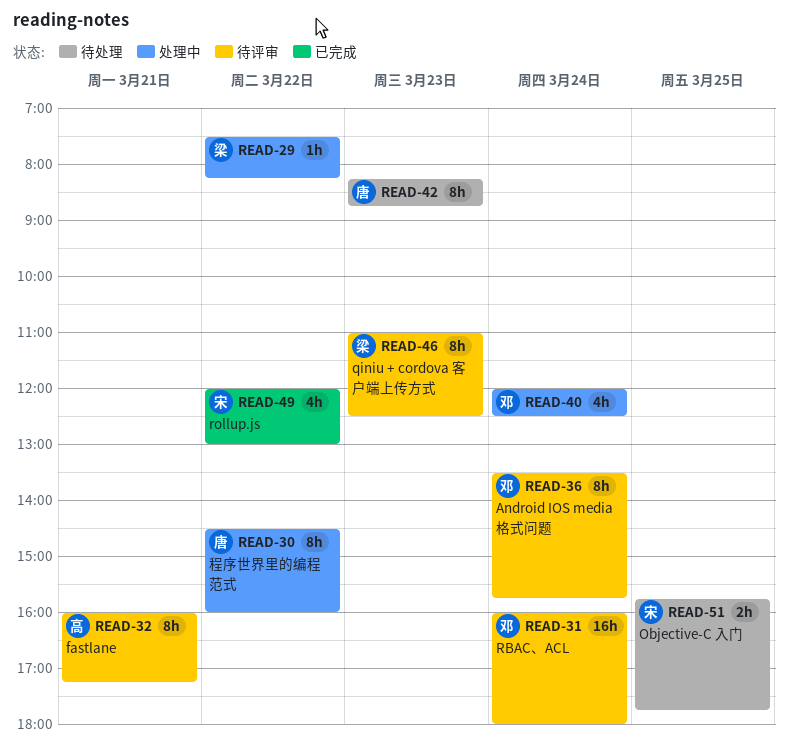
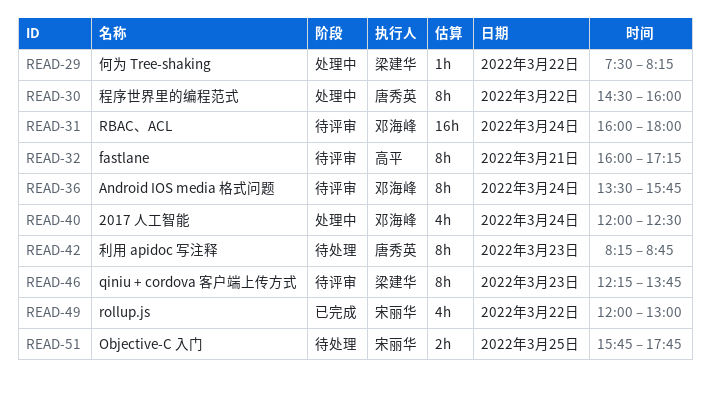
READ-46, begins: 11:00 -> 12:15
READ-46, ends: 12:30 -> 13:45

